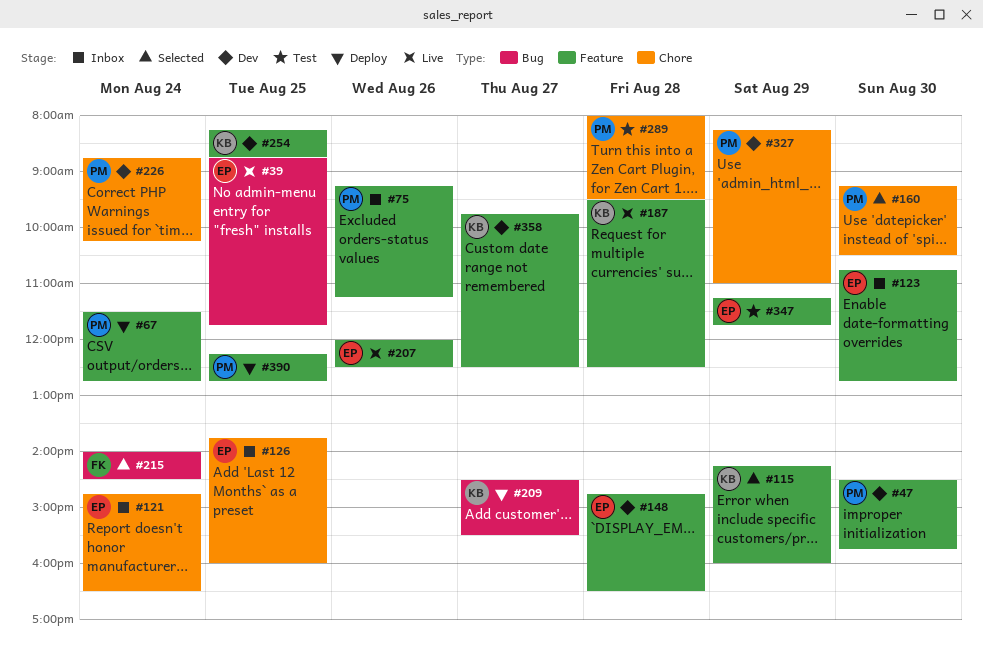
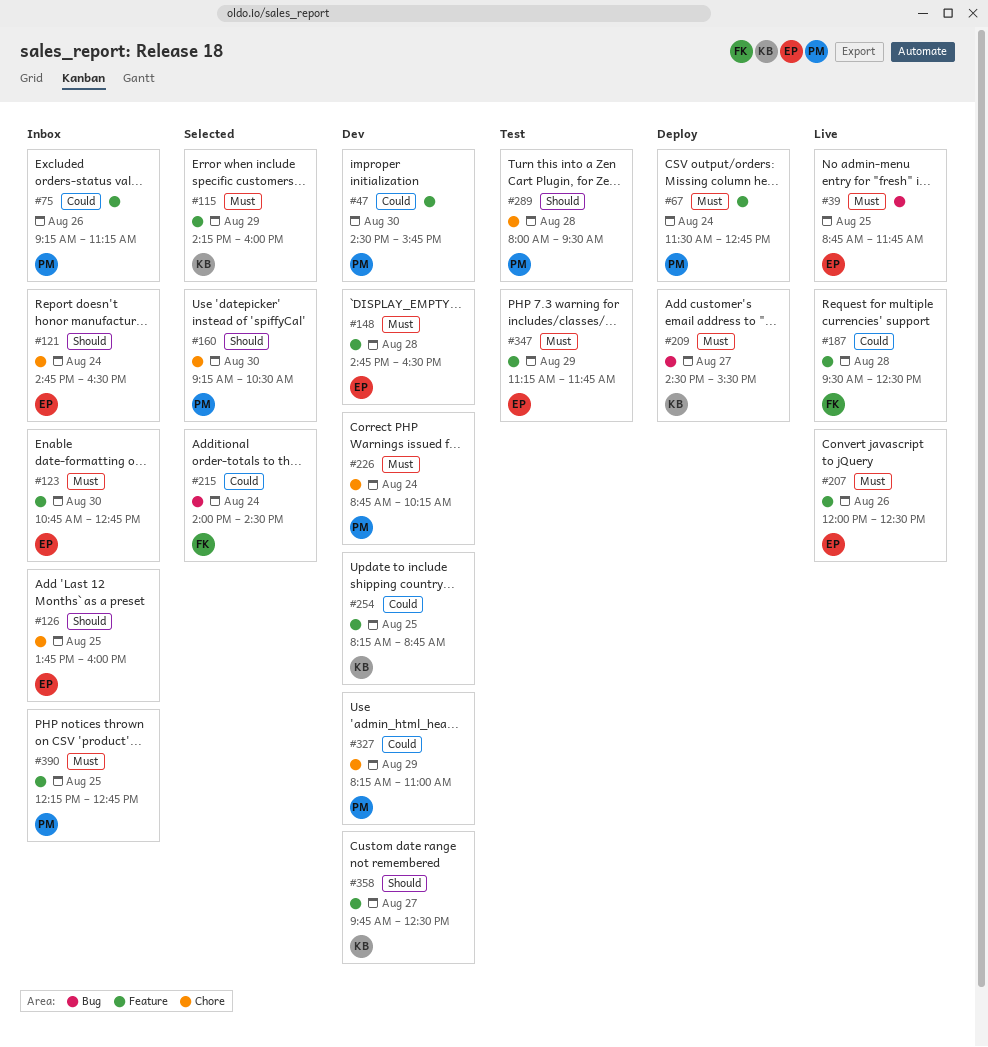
#187, owner: KB -> FK
#390, status: Deploy -> Inbox

